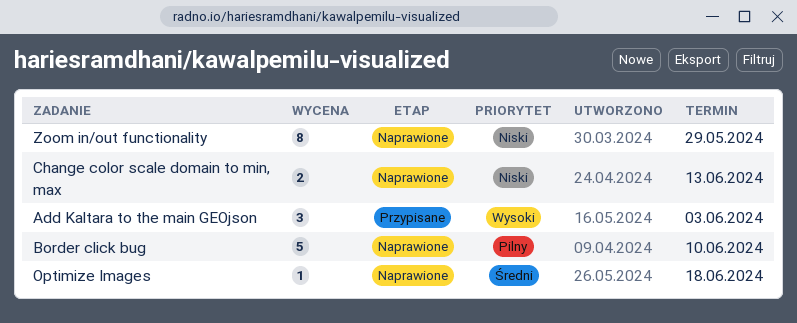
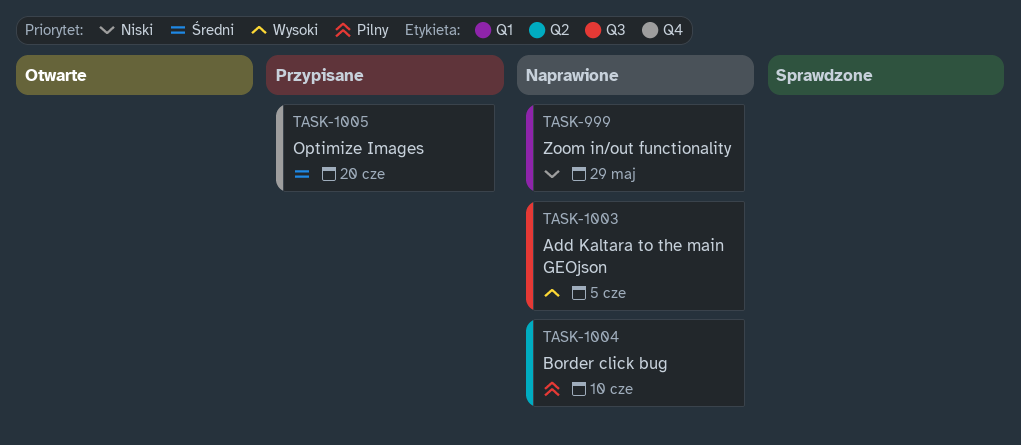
Add Kaltara to the main GEOjson, status: Przypisane -> Naprawione
Add Kaltara to the main GEOjson, due: Jun 3 -> Jun 5
Change color scale domain to min, max: present -> none
Optimize Images, status: Naprawione -> Przypisane
Optimize Images, due: Jun 18 -> Jun 20

